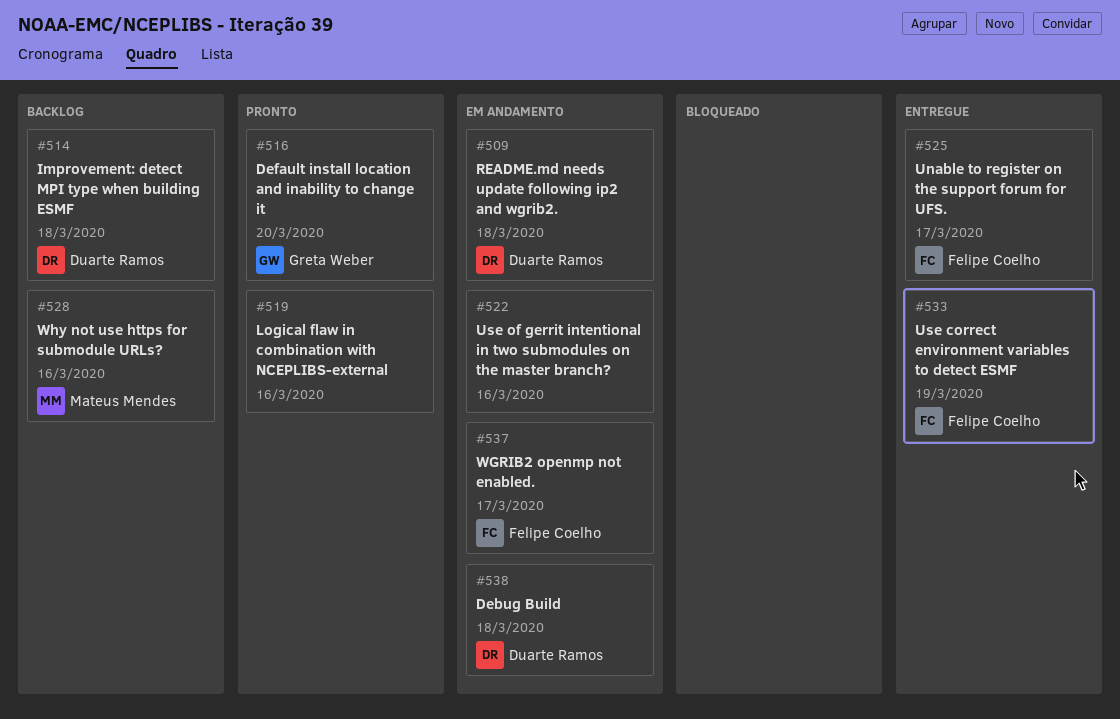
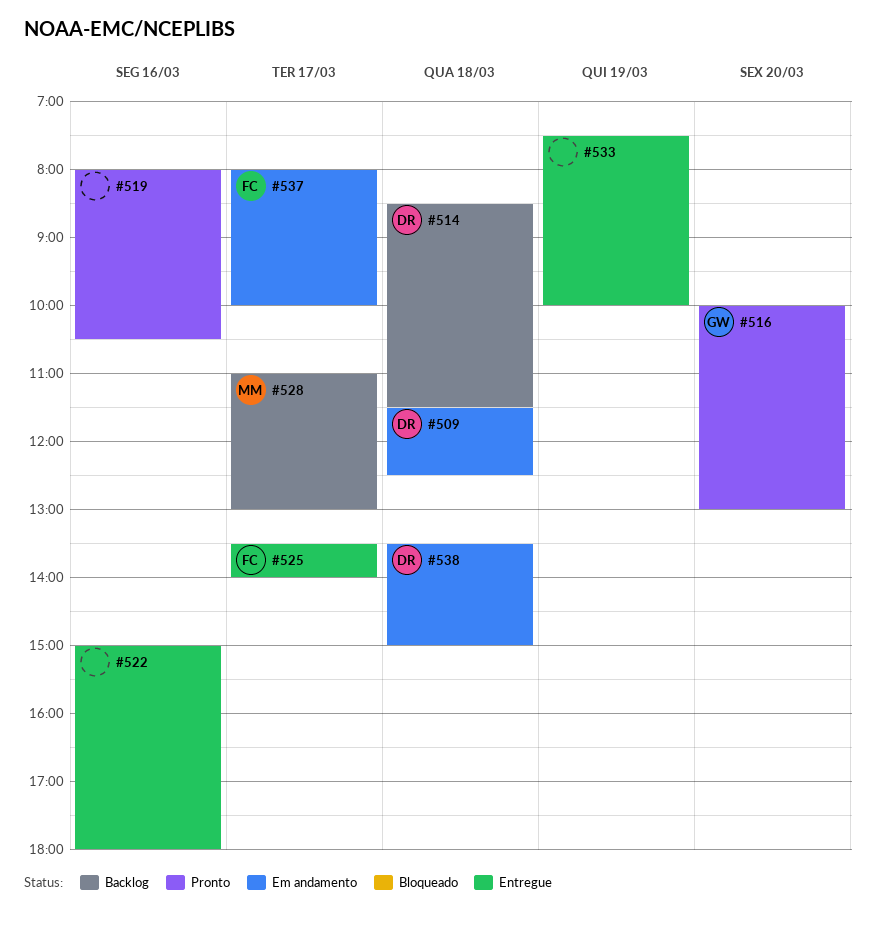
#522, status: Em andamento -> Entregue
#528, day: Mar 16 -> Mar 17
#533, owner: Felipe Coelho -> none

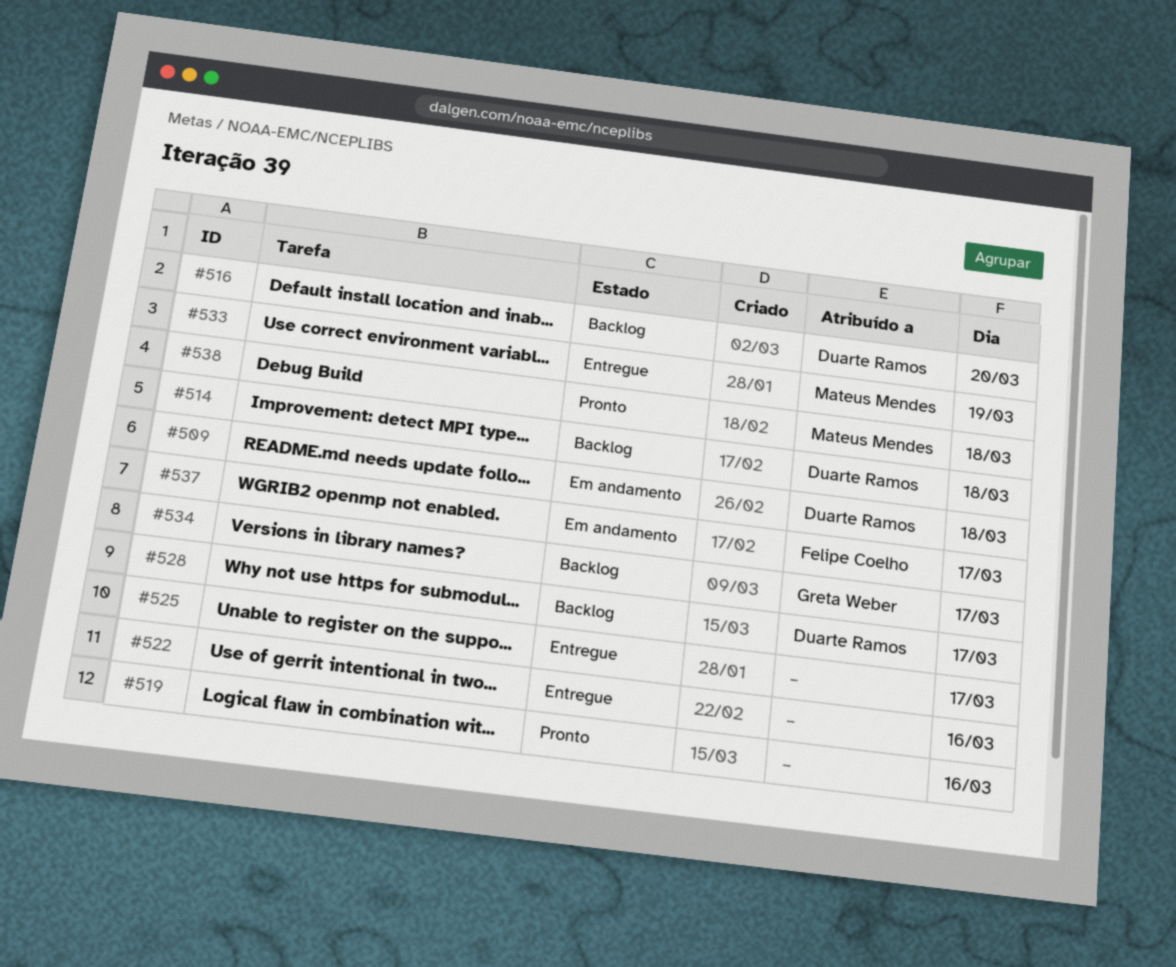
#516, status: Pronto -> Backlog
#516, owner: Greta Weber -> Duarte Ramos
#525, owner: Felipe Coelho -> none
#528, owner: Mateus Mendes -> Duarte Ramos
#533, owner: none -> Mateus Mendes
#534: none -> present
#538, status: Em andamento -> Pronto
#538, owner: Duarte Ramos -> Mateus Mendes

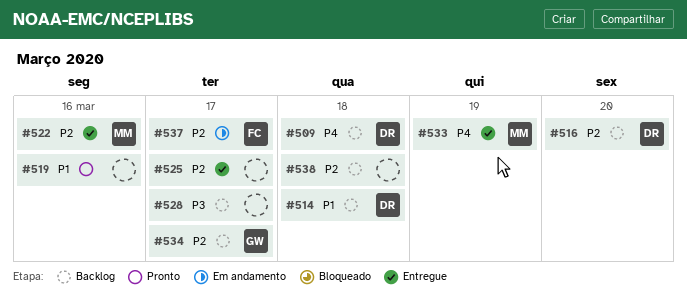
#509, status: Em andamento -> Backlog
#522, owner: none -> Mateus Mendes
#528, owner: Duarte Ramos -> none
#538, status: Pronto -> Backlog
#538, owner: Mateus Mendes -> none

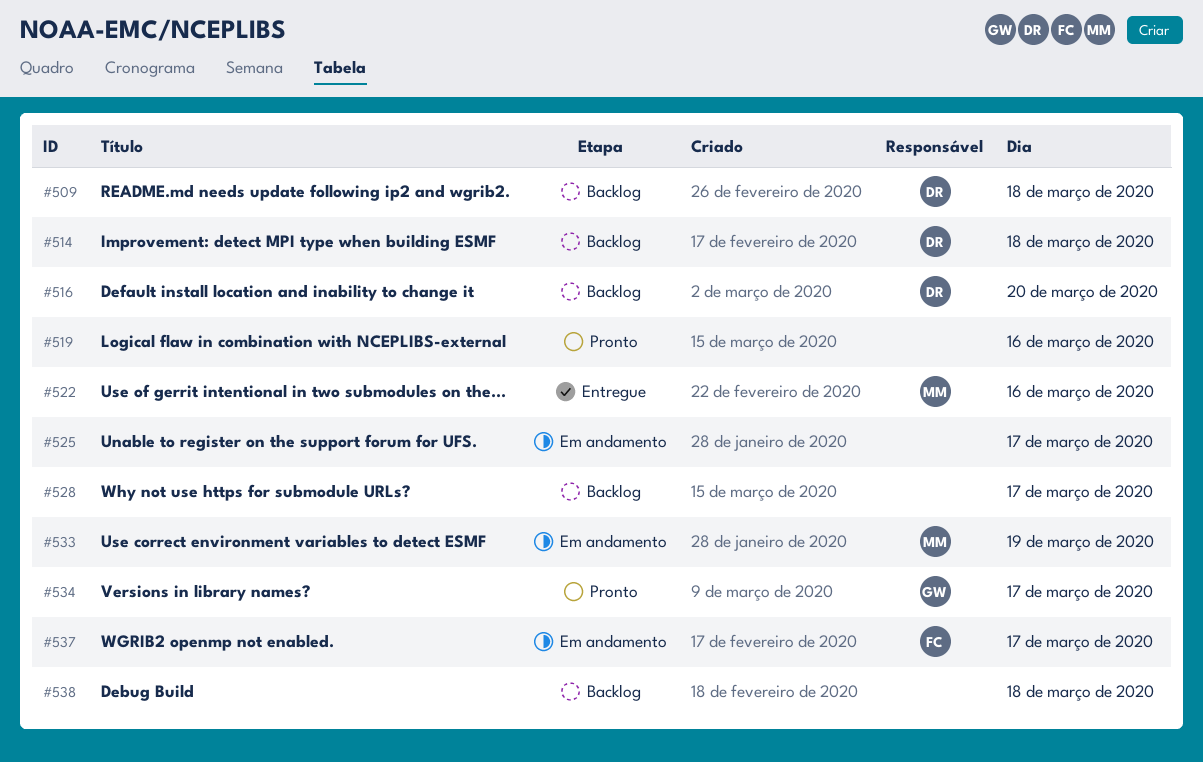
#525, status: Entregue -> Em andamento
#533, status: Entregue -> Em andamento
#534, status: Backlog -> Pronto

